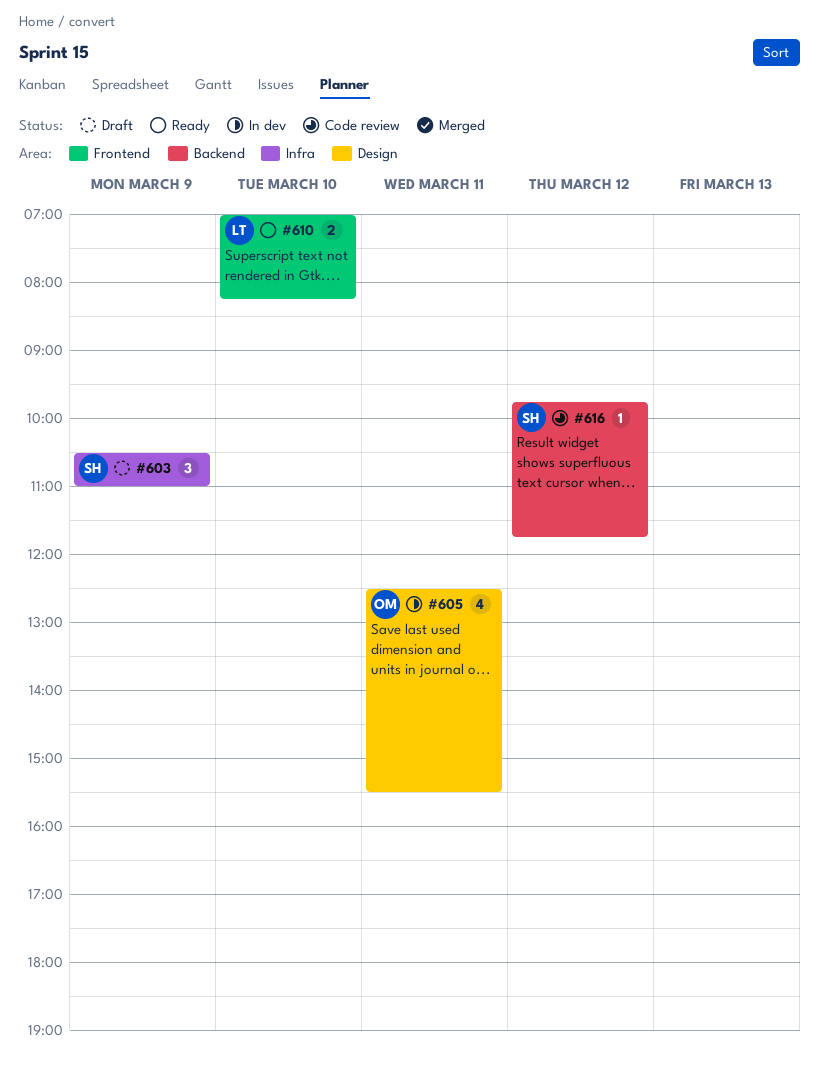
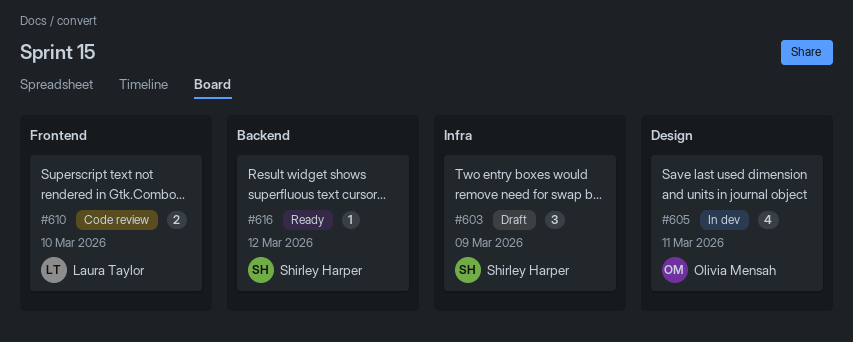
#610, status: Ready -> Code review
#616, status: Code review -> Ready

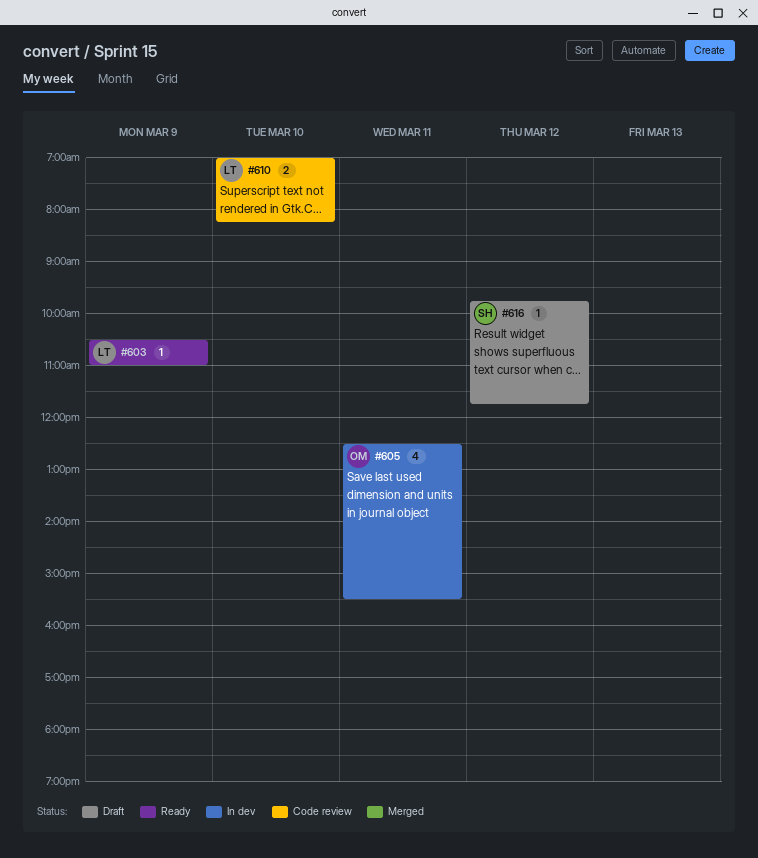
#603, status: Draft -> Ready
#603, owner: Shirley Harper -> Laura Taylor
#603, estimate: 3 -> 1
#616, status: Ready -> Draft

